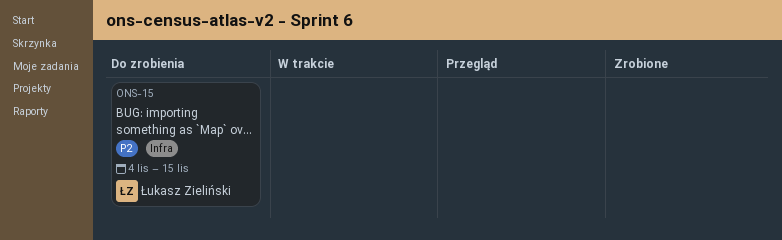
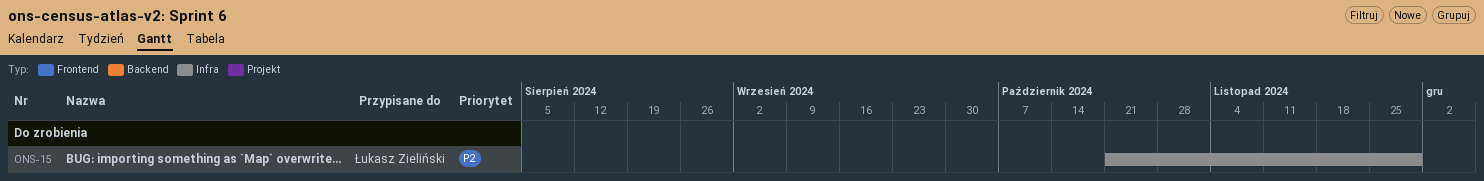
ONS-15, start: Nov 4 -> Oct 21
ONS-15, due: Nov 15 -> Nov 29

